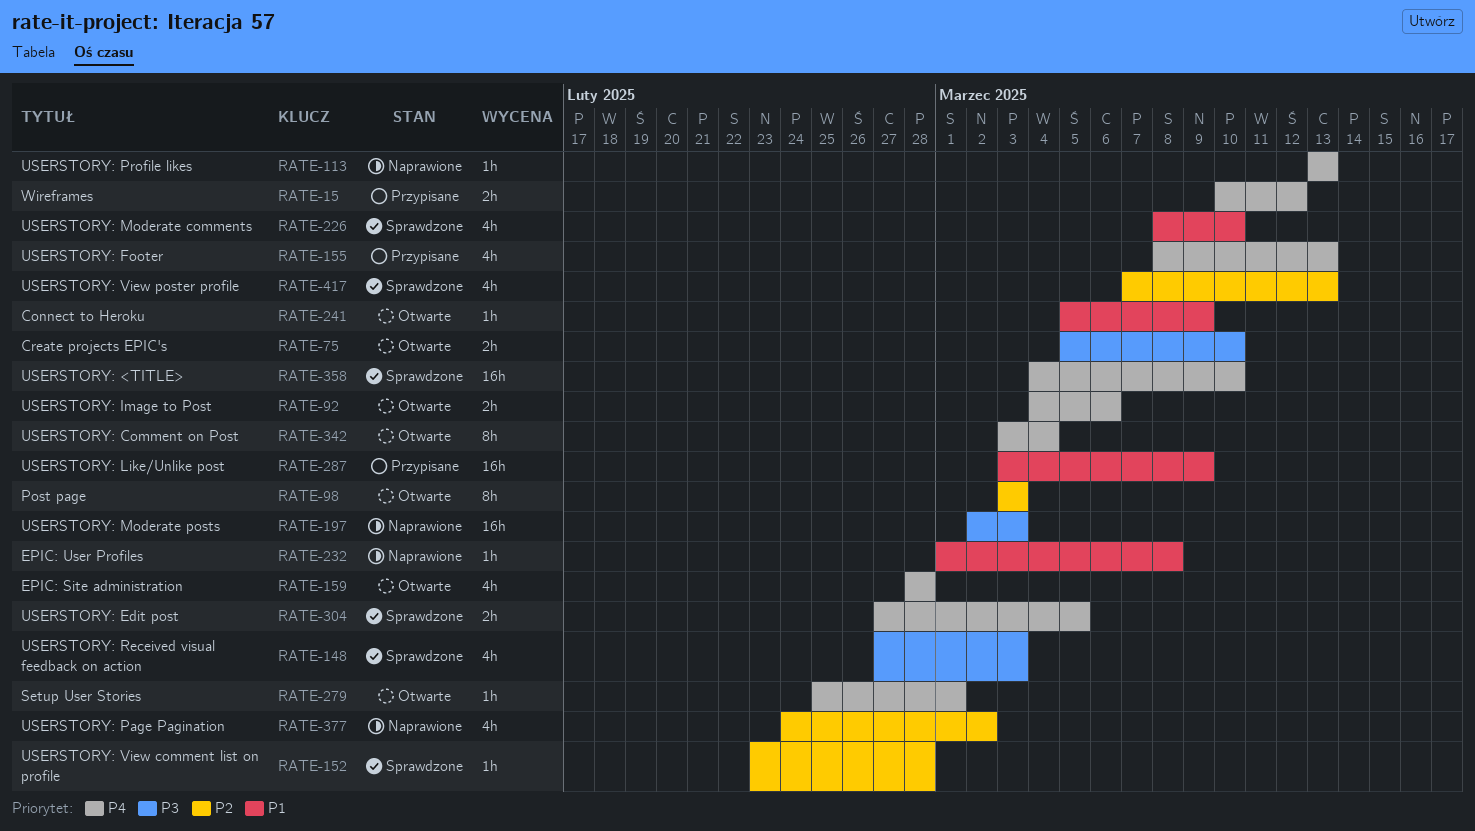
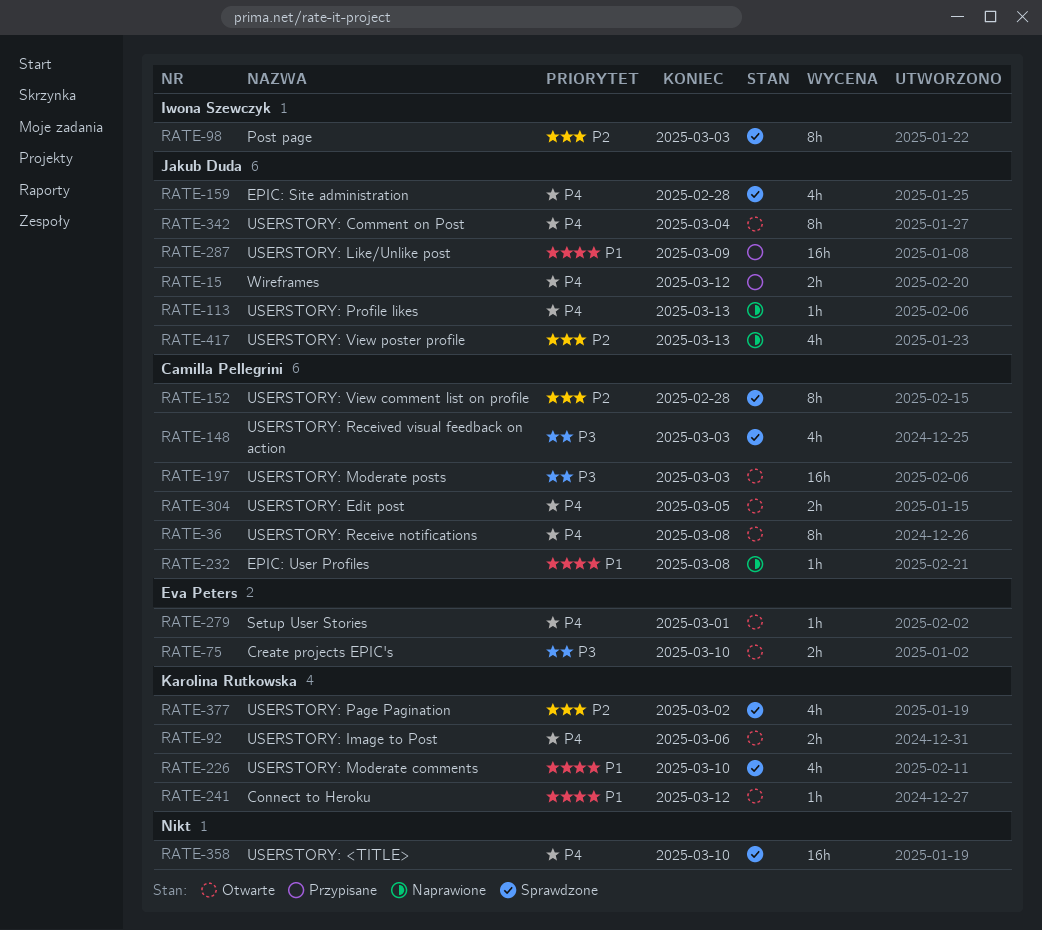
RATE-36: none -> present
RATE-98, status: Otwarte -> Sprawdzone
RATE-152, estimate: 1h -> 8h
RATE-155: present -> none
RATE-159, status: Otwarte -> Sprawdzone
RATE-197, status: Naprawione -> Otwarte
RATE-241, due: Mar 9 -> Mar 12
RATE-304, status: Sprawdzone -> Otwarte
RATE-377, status: Naprawione -> Sprawdzone
RATE-417, status: Sprawdzone -> Naprawione

